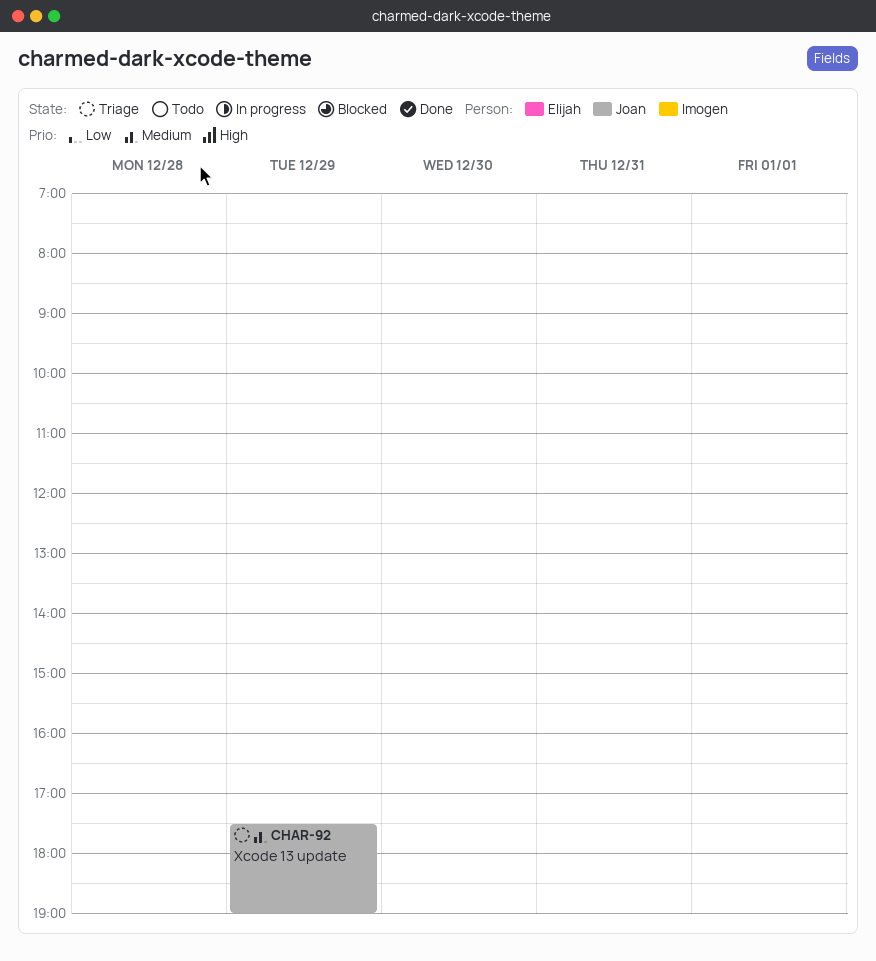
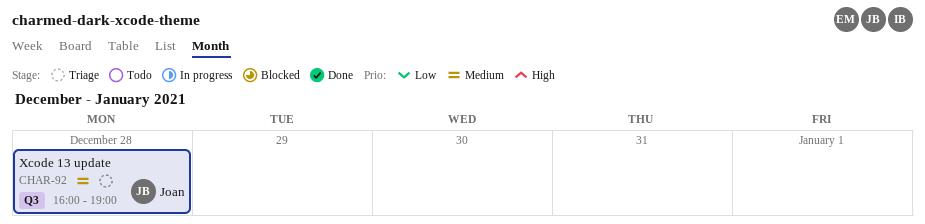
CHAR-92, day: Dec 29 -> Dec 28
CHAR-92, begins: 17:30 -> 16:00

